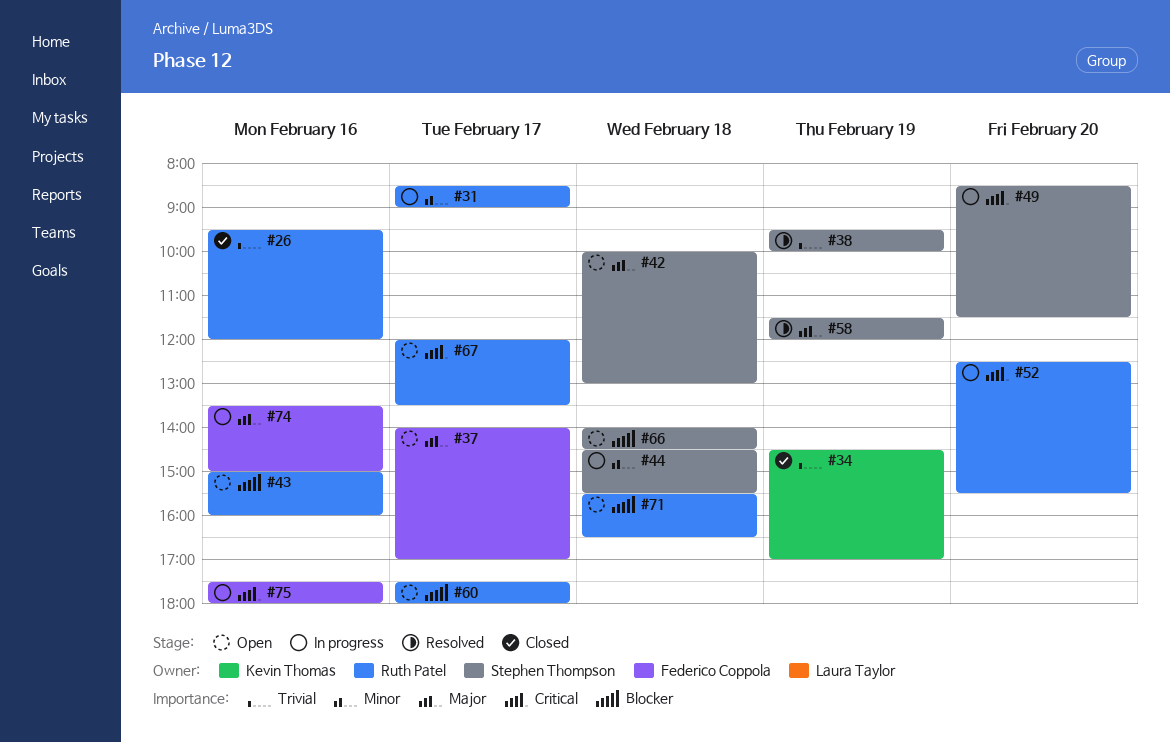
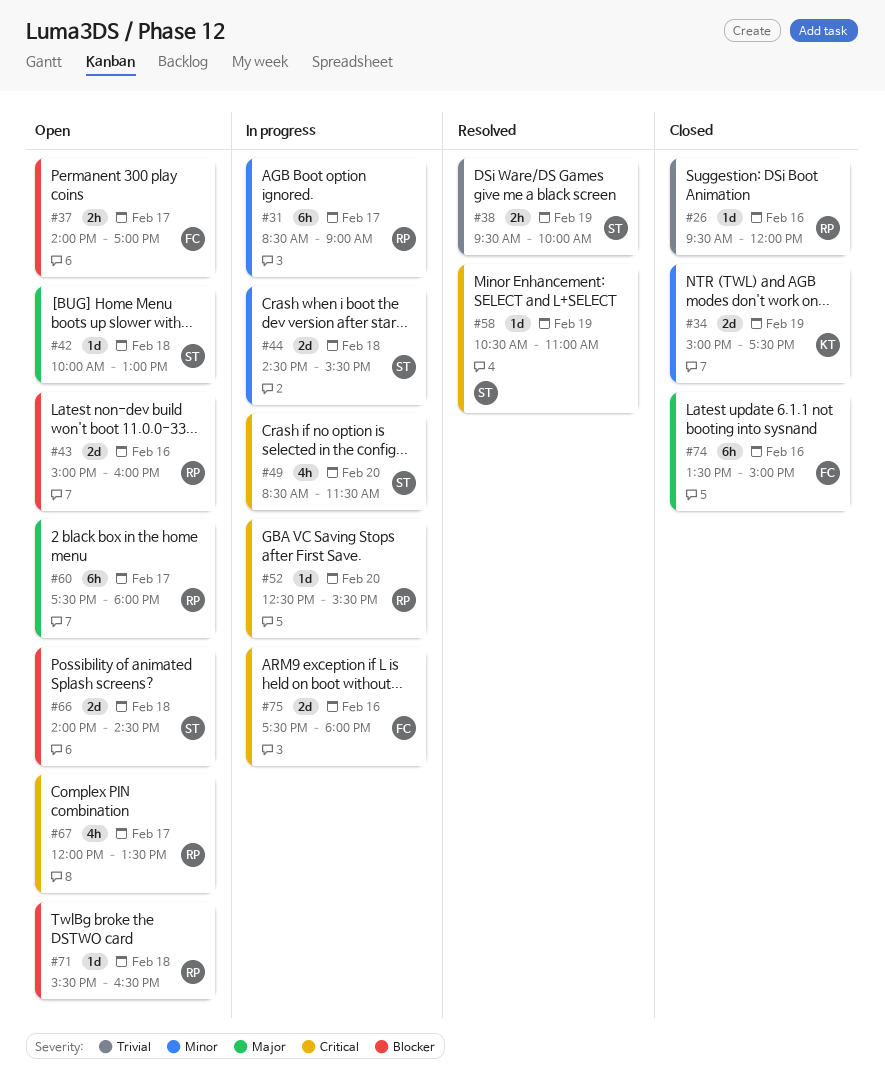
#34, priority: Trivial -> Minor
#34, begins: 14:30 -> 15:00
#34, ends: 17:00 -> 17:30
#37, priority: Major -> Blocker
#58, priority: Major -> Critical
#58, begins: 11:30 -> 10:30
#58, ends: 12:00 -> 11:00
#60, priority: Blocker -> Major
#74, status: In progress -> Closed

